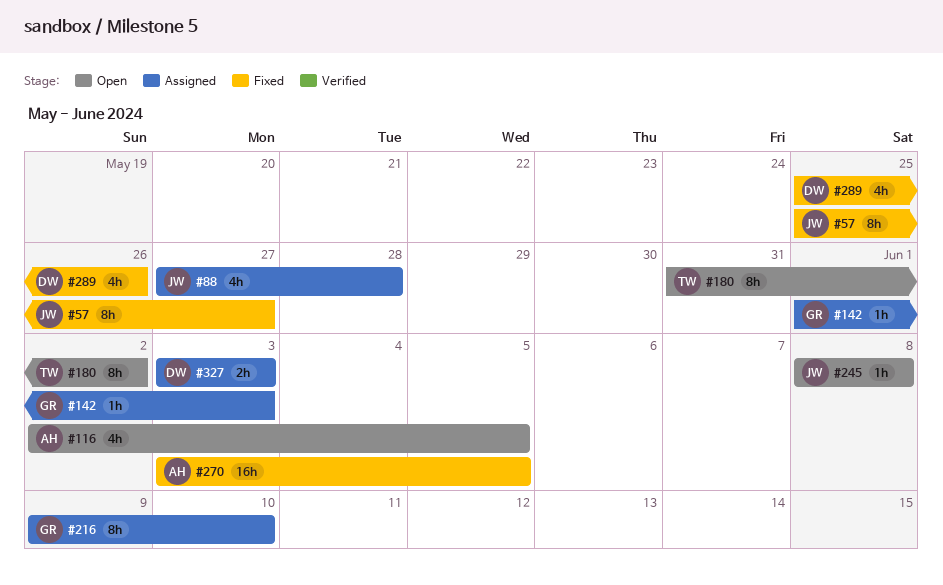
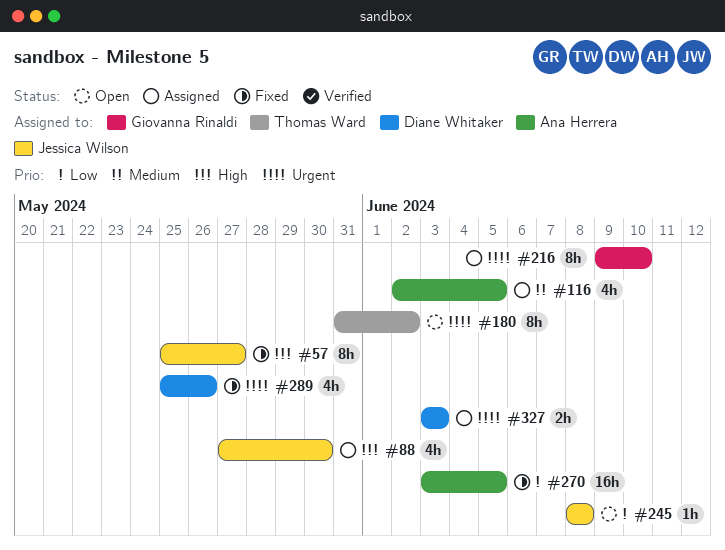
#88, due: May 28 -> May 30
#116, status: Open -> Assigned
#142: present -> none

